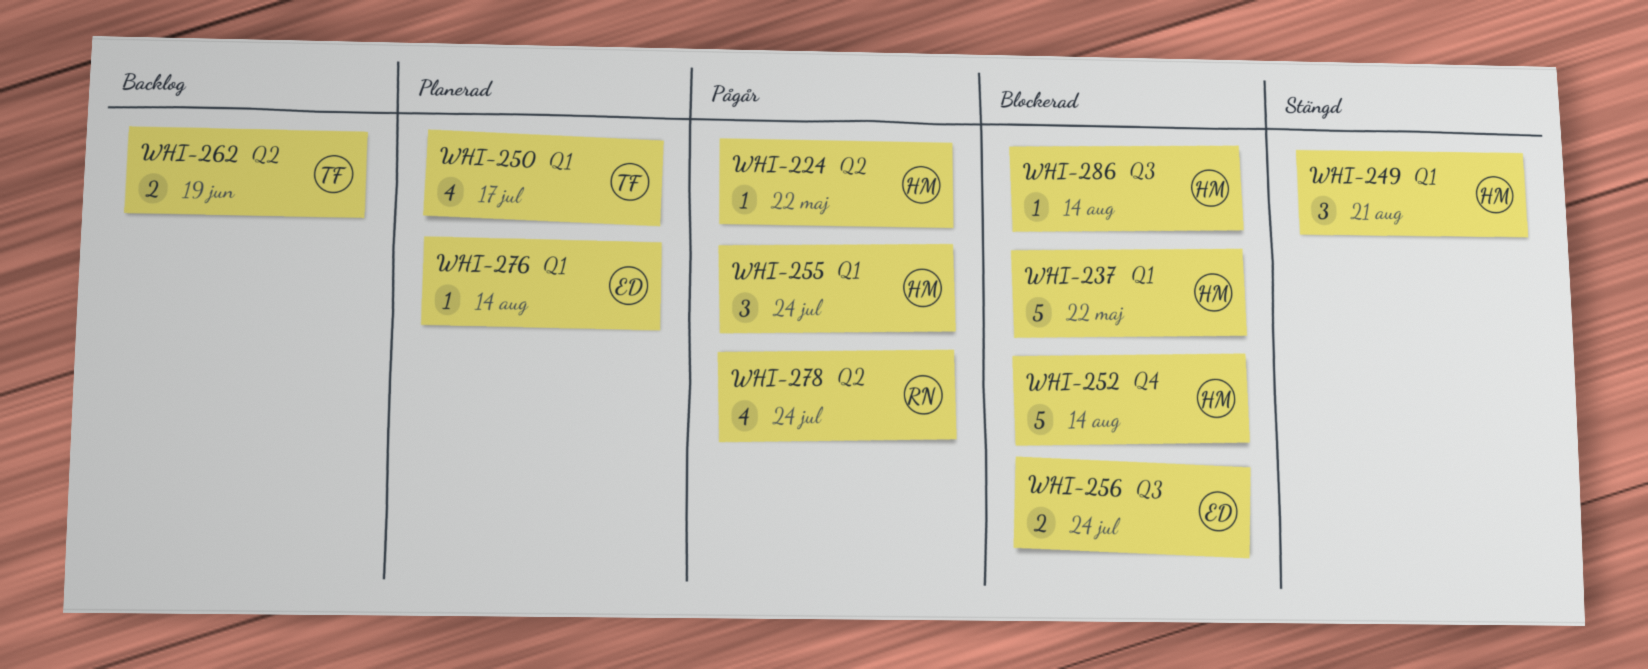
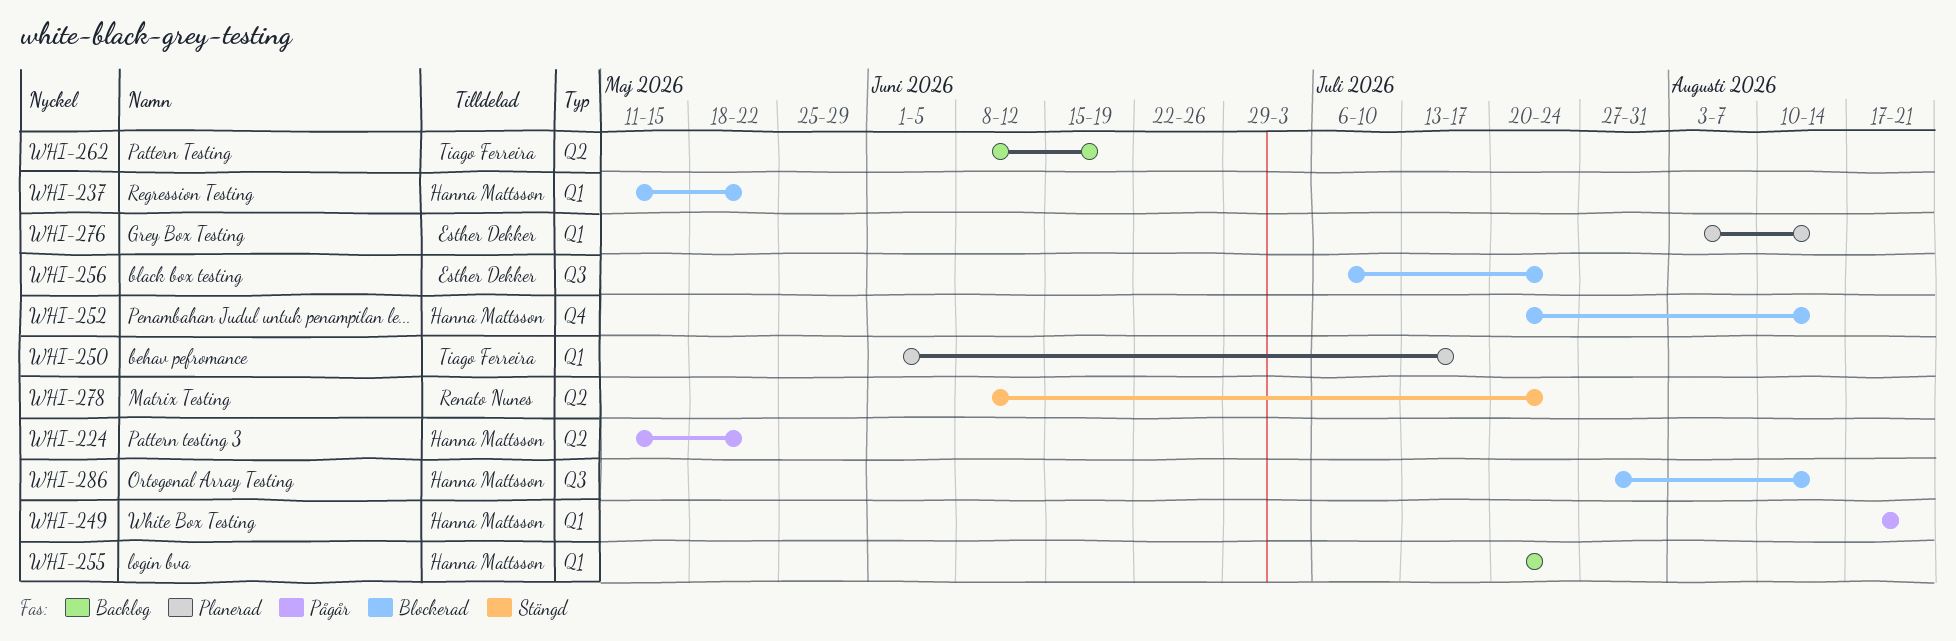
WHI-249, status: Stängd -> Pågår
WHI-255, status: Pågår -> Backlog
WHI-278, status: Pågår -> Stängd

